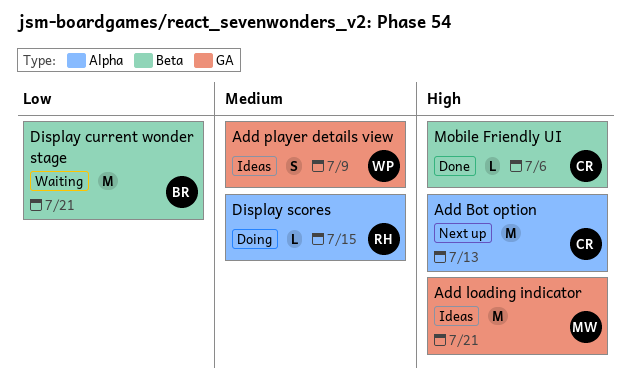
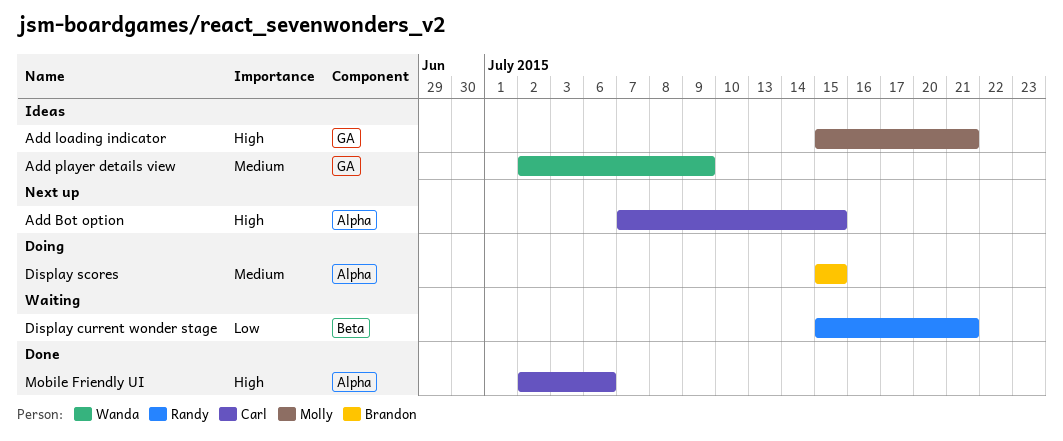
Add Bot option, due: Jul 13 -> Jul 15
Display current wonder stage, owner: Brandon -> Randy
Display scores, owner: Randy -> Brandon
Mobile Friendly UI, label: Beta -> Alpha

